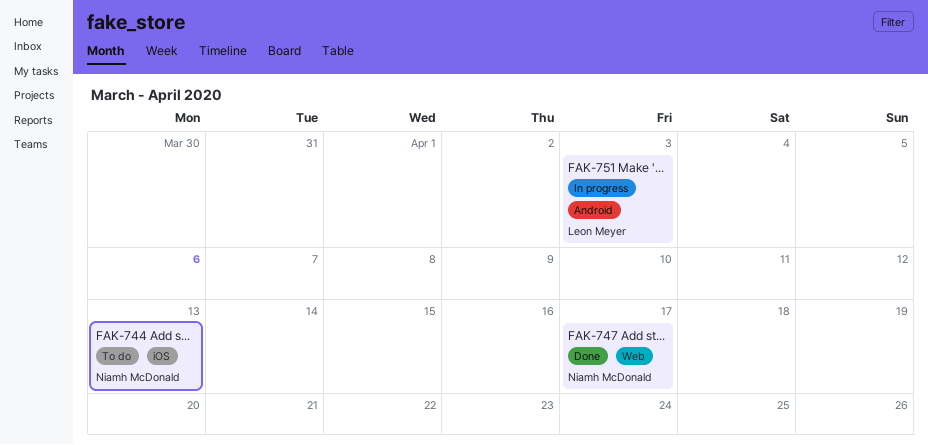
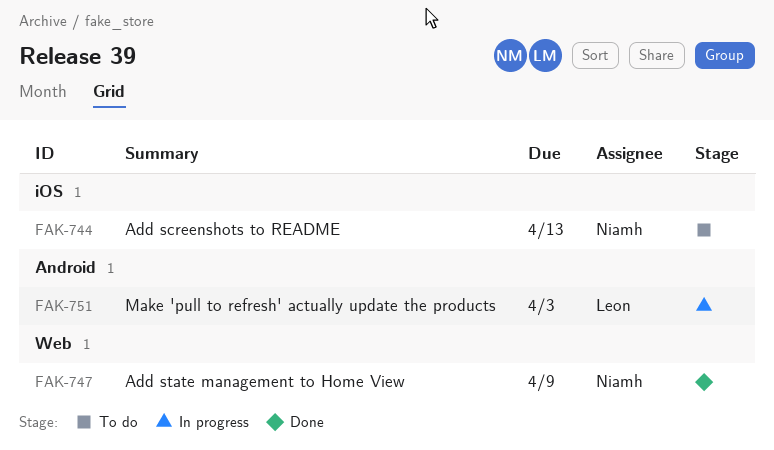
FAK-747, due: Apr 17 -> Apr 9

